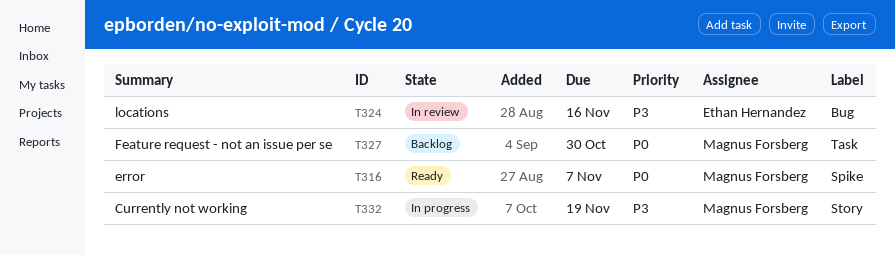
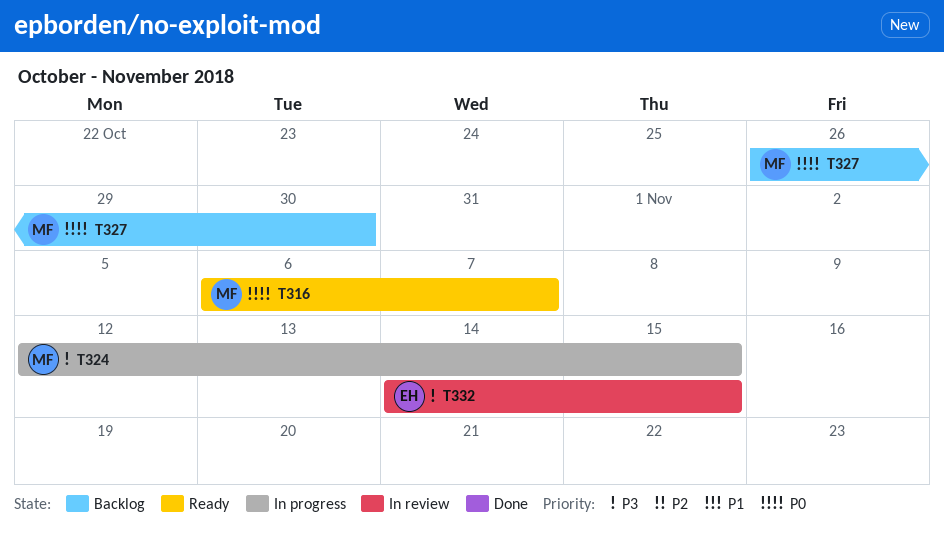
T324, status: In review -> In progress
T324, owner: Ethan Hernandez -> Magnus Forsberg
T324, due: Nov 16 -> Nov 15
T332, status: In progress -> In review
T332, owner: Magnus Forsberg -> Ethan Hernandez
T332, due: Nov 19 -> Nov 15

